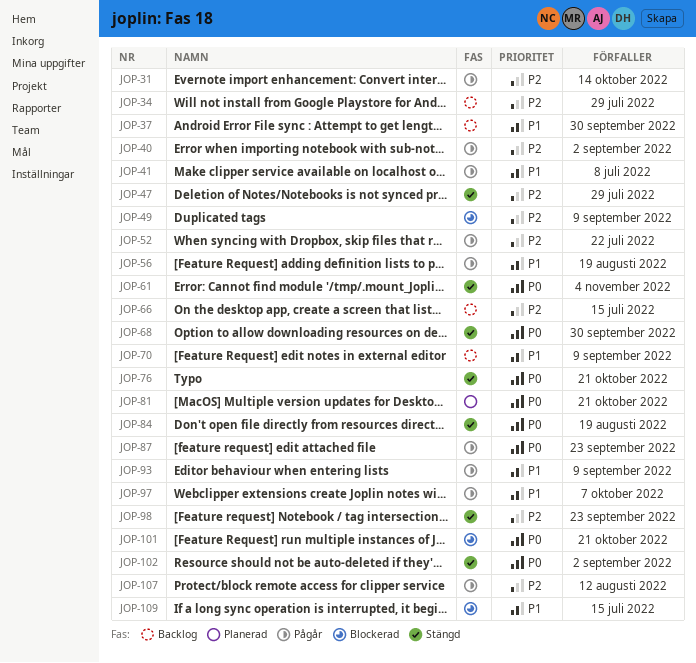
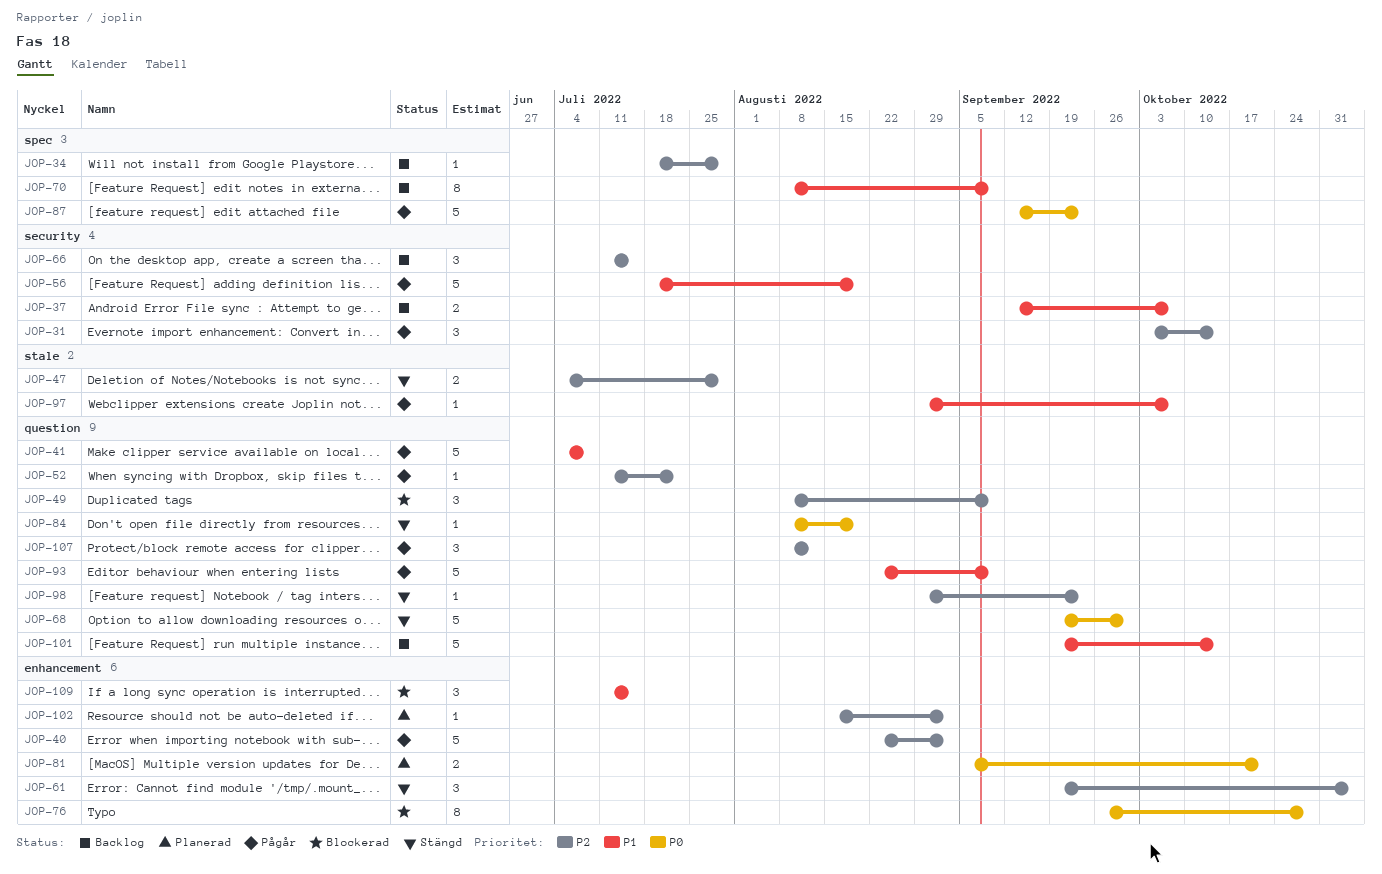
JOP-37, due: Sep 30 -> Oct 7
JOP-61, priority: P0 -> P2
JOP-76, status: Stängd -> Blockerad
JOP-76, due: Oct 21 -> Oct 28
JOP-101, status: Blockerad -> Backlog
JOP-101, priority: P0 -> P1
JOP-101, due: Oct 21 -> Oct 14
JOP-102, status: Stängd -> Planerad
JOP-102, priority: P0 -> P2

